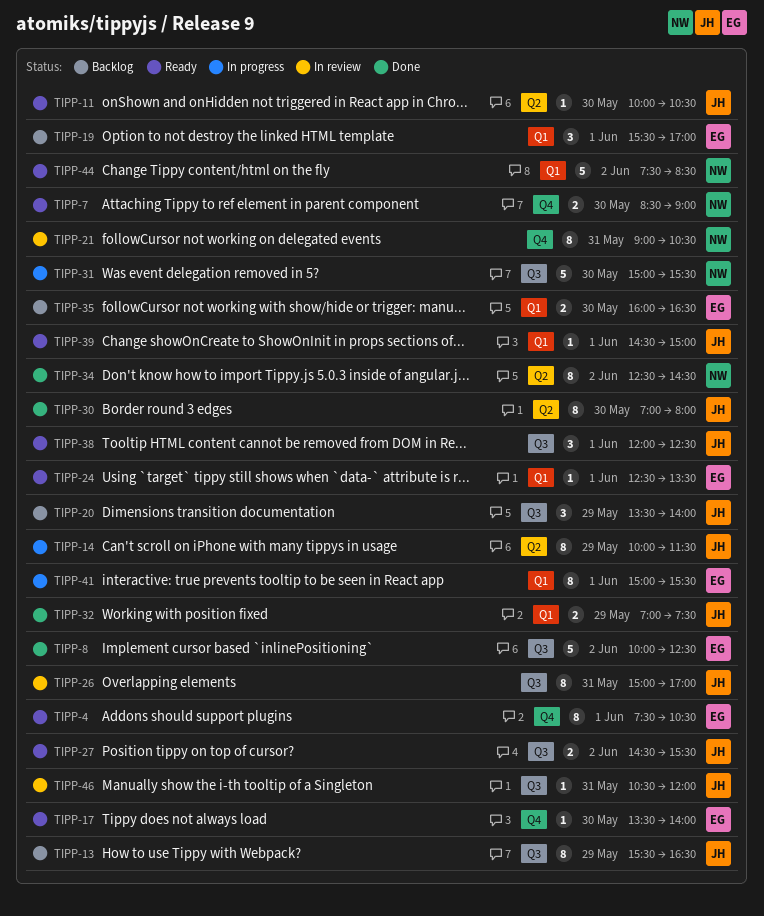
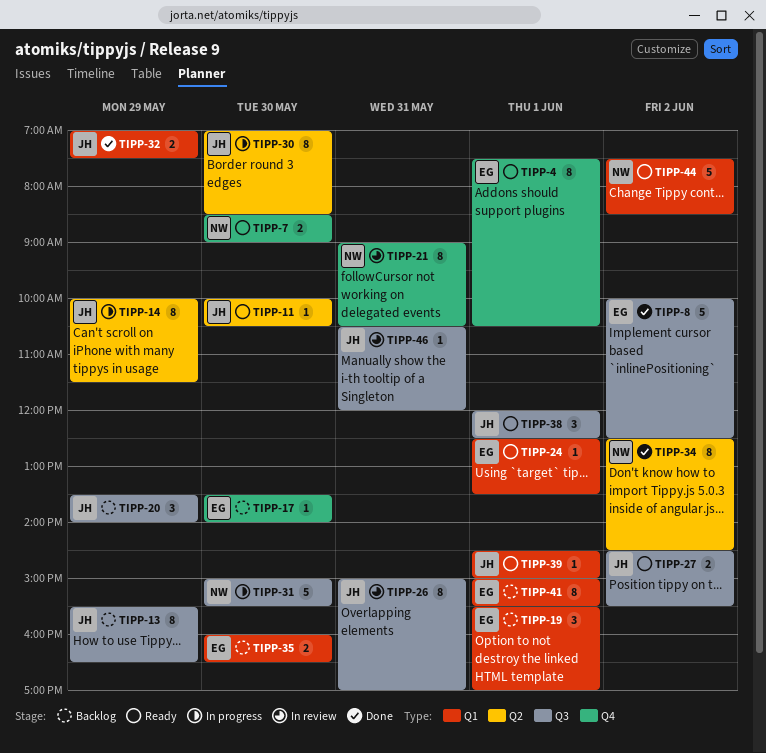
TIPP-17, status: Ready -> Backlog
TIPP-30, status: Done -> In progress
TIPP-30, ends: 08:00 -> 08:30
TIPP-41, status: In progress -> Backlog

